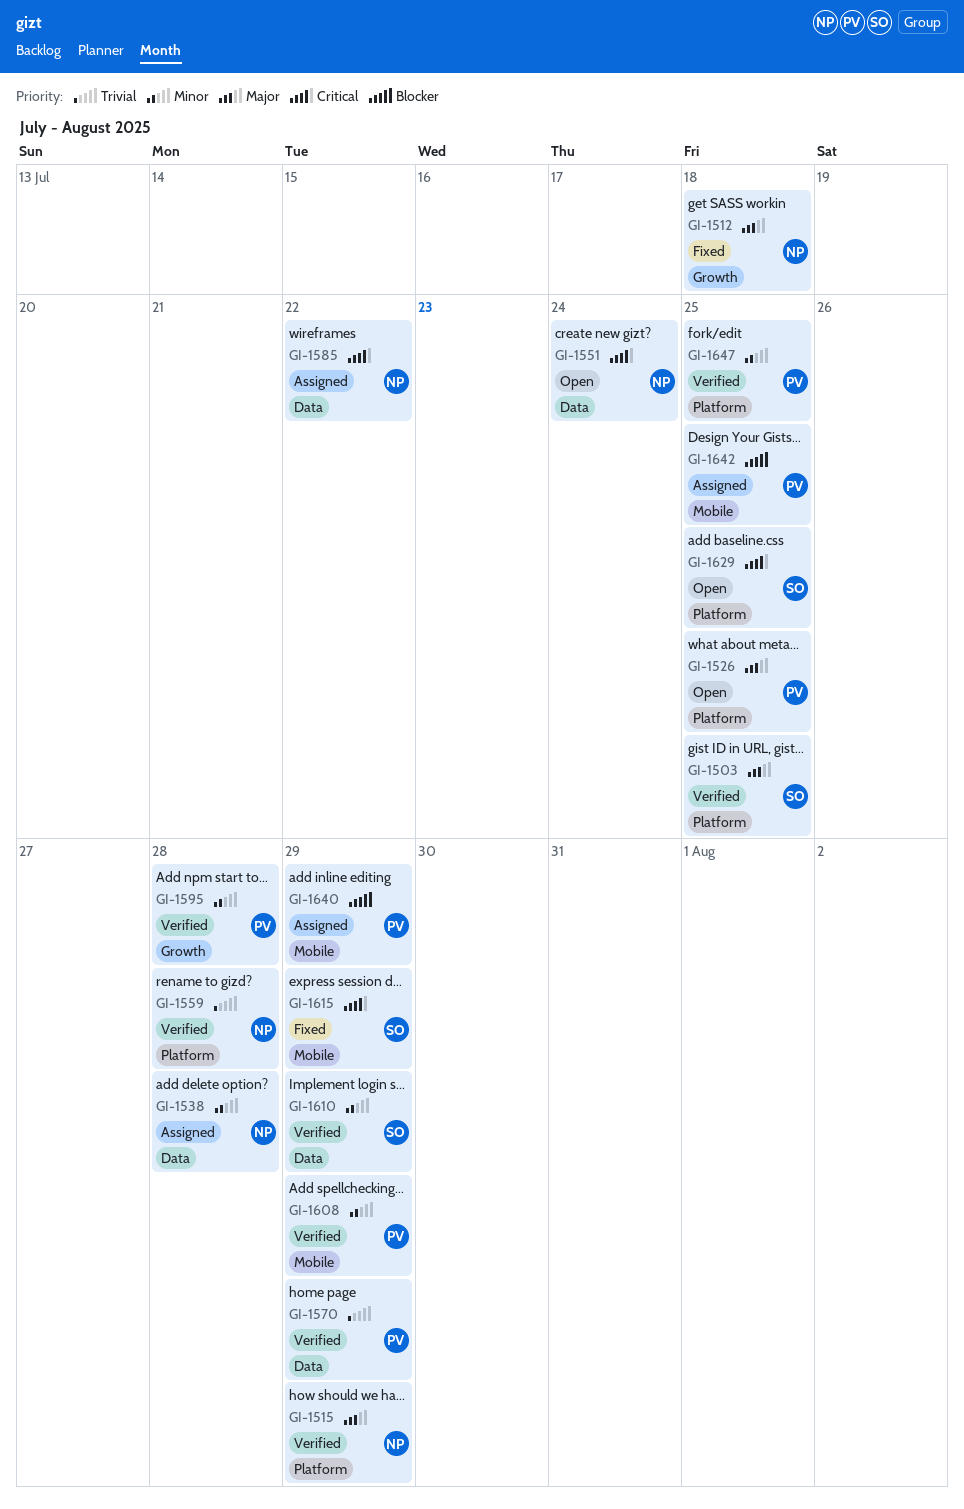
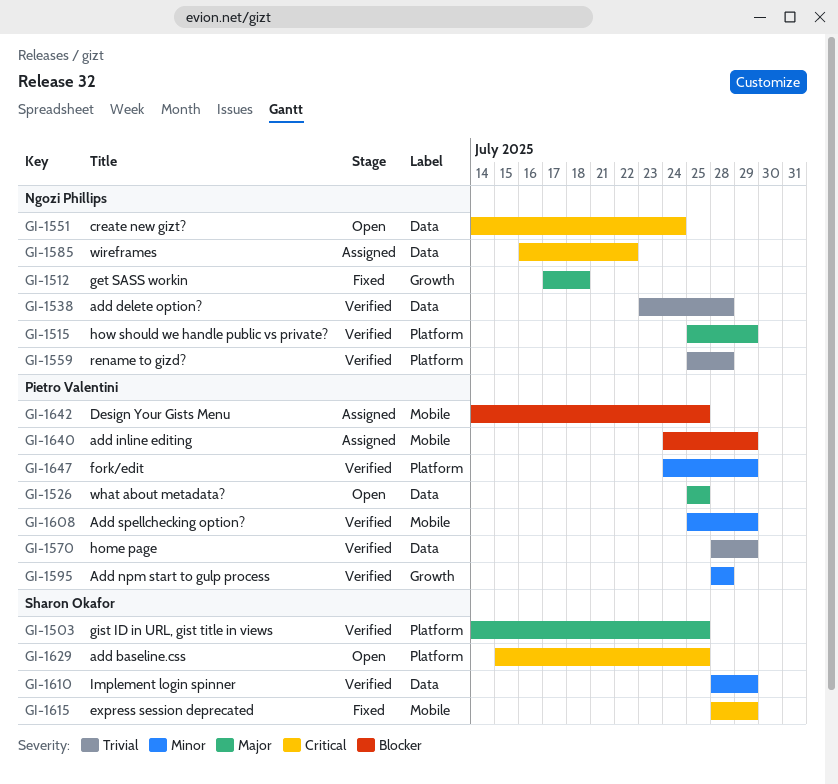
GI-1526, label: Platform -> Data
GI-1538, status: Assigned -> Verified
GI-1538, priority: Minor -> Trivial
GI-1647, due: Jul 25 -> Jul 29

